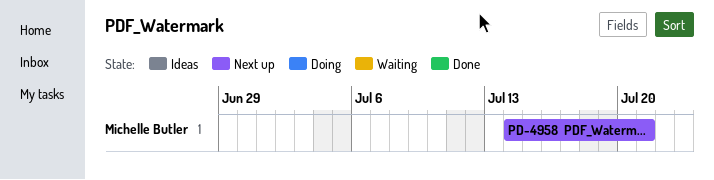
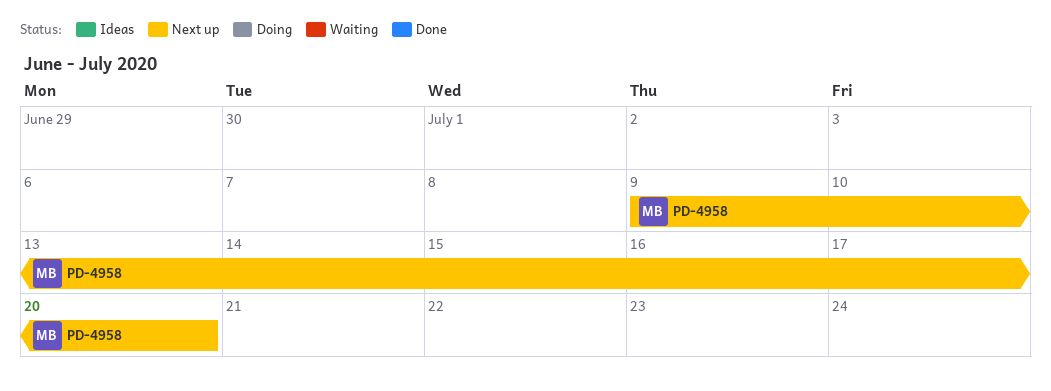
PD-4958, start: Jul 14 -> Jul 9
PD-4958, due: Jul 21 -> Jul 20

